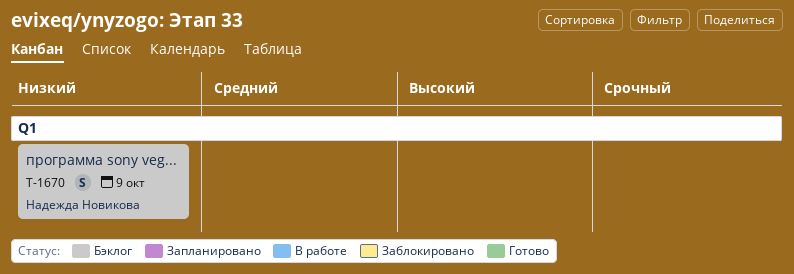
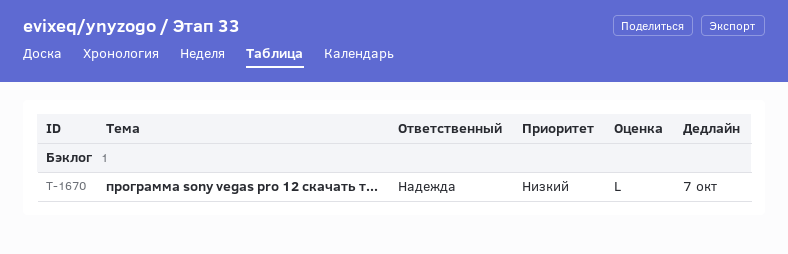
T-1670, estimate: S -> L
T-1670, due: Oct 9 -> Oct 7

